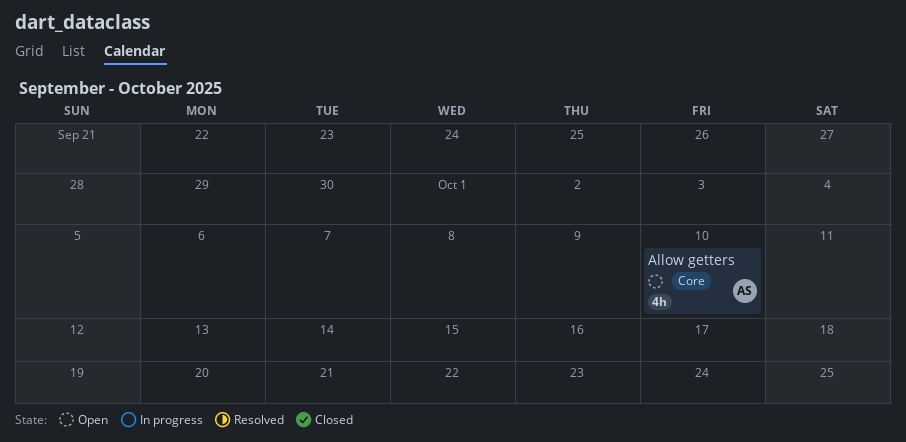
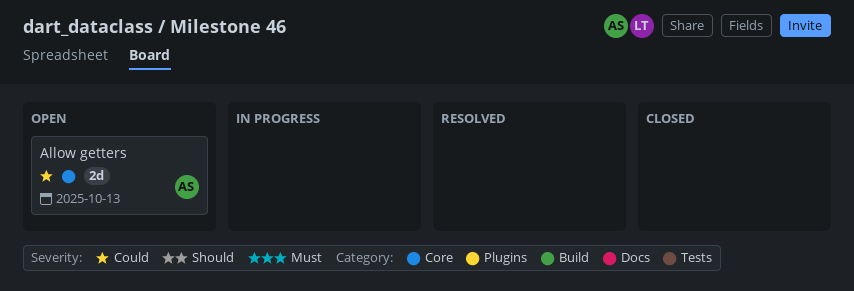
Allow getters, estimate: 4h -> 2d
Allow getters, due: Oct 10 -> Oct 13

